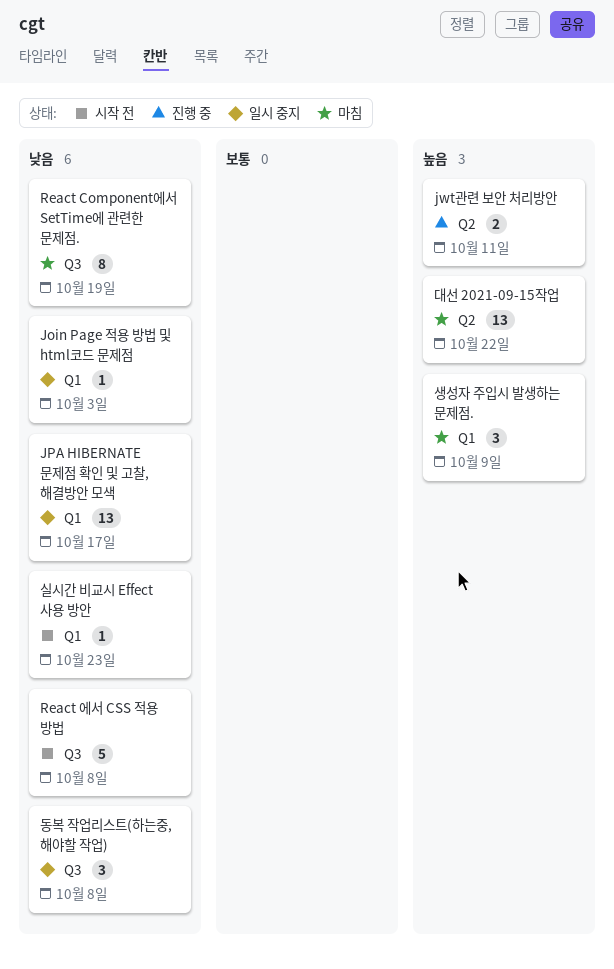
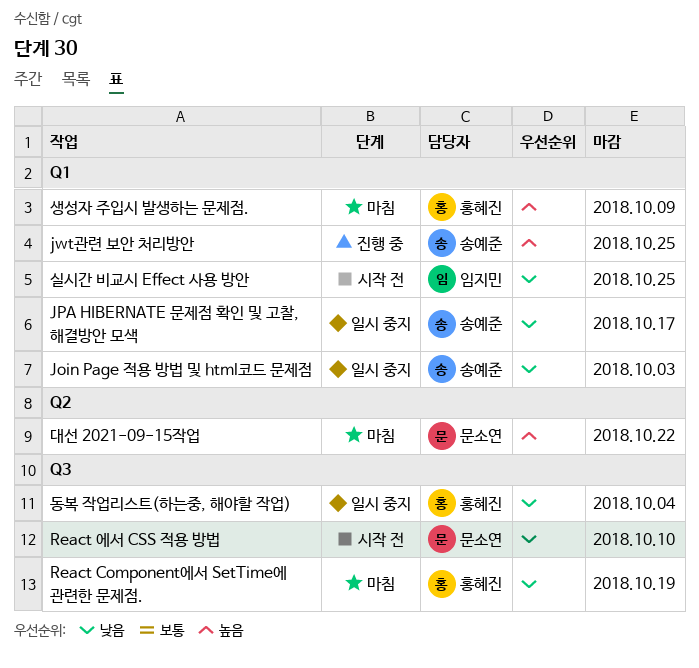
jwt관련 보안 처리방안, label: Q2 -> Q1
jwt관련 보안 처리방안, due: Oct 11 -> Oct 25
React 에서 CSS 적용 방법, due: Oct 8 -> Oct 10
동복 작업리스트(하는중, 해야할 작업), due: Oct 8 -> Oct 4
실시간 비교시 Effect 사용 방안, due: Oct 23 -> Oct 25

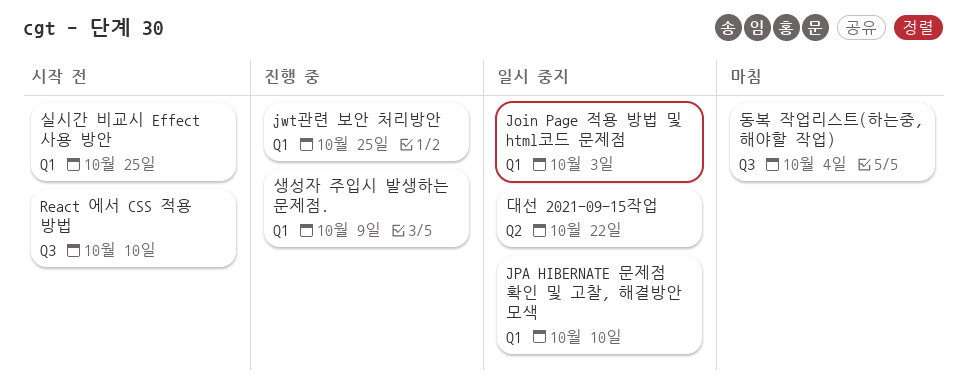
JPA HIBERNATE 문제점 확인 및 고찰, 해결방안 모색, due: Oct 17 -> Oct 10
React Component에서 SetTime에 관련한 문제점.: present -> none
대선 2021-09-15작업, status: 마침 -> 일시 중지
동복 작업리스트(하는중, 해야할 작업), status: 일시 중지 -> 마침
생성자 주입시 발생하는 문제점., status: 마침 -> 진행 중

